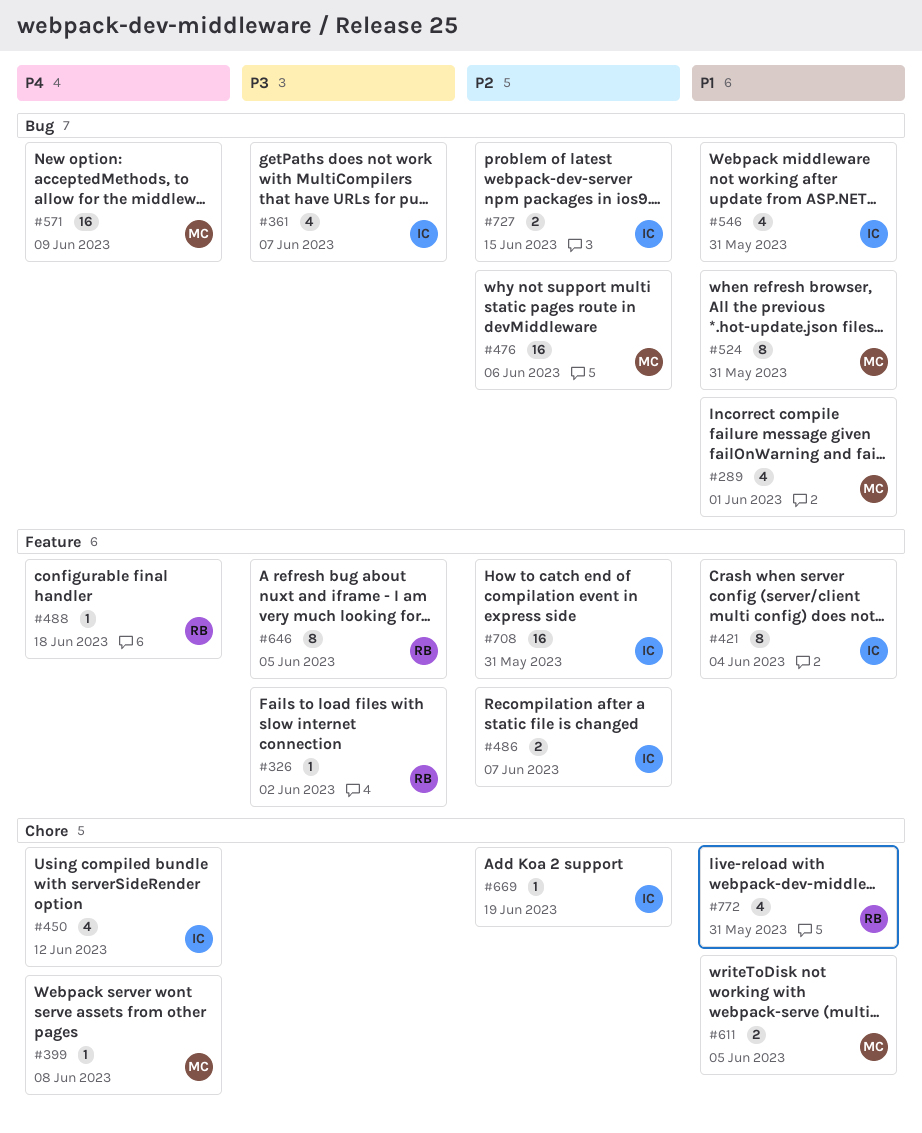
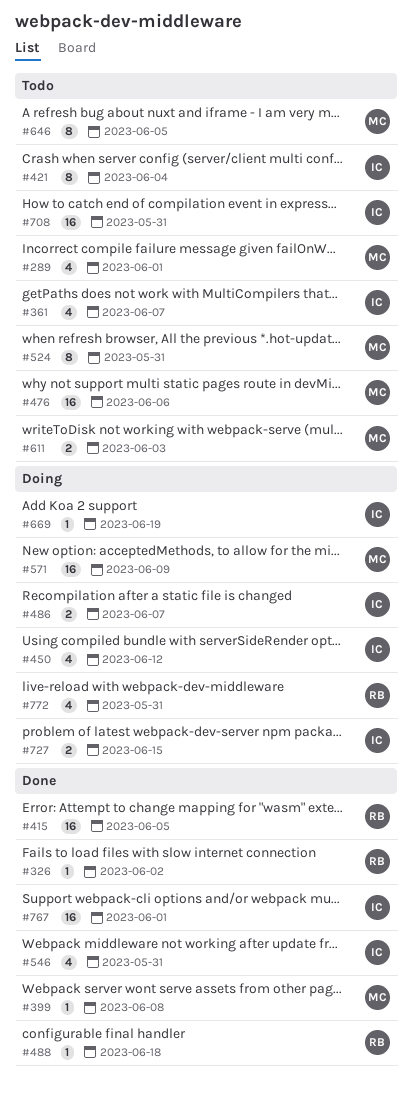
#415: none -> present
#611, due: Jun 5 -> Jun 3
#646, owner: RB -> MC
#767: none -> present

